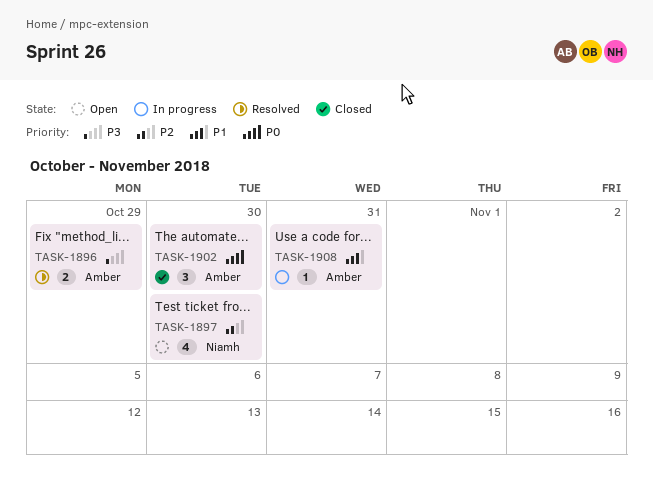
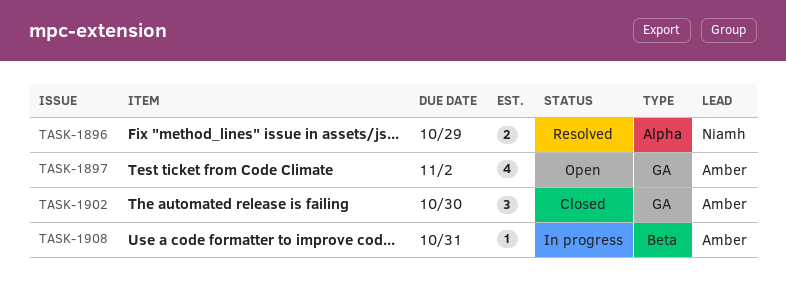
TASK-1896, owner: Amber -> Niamh
TASK-1897, owner: Niamh -> Amber
TASK-1897, due: Oct 30 -> Nov 2

